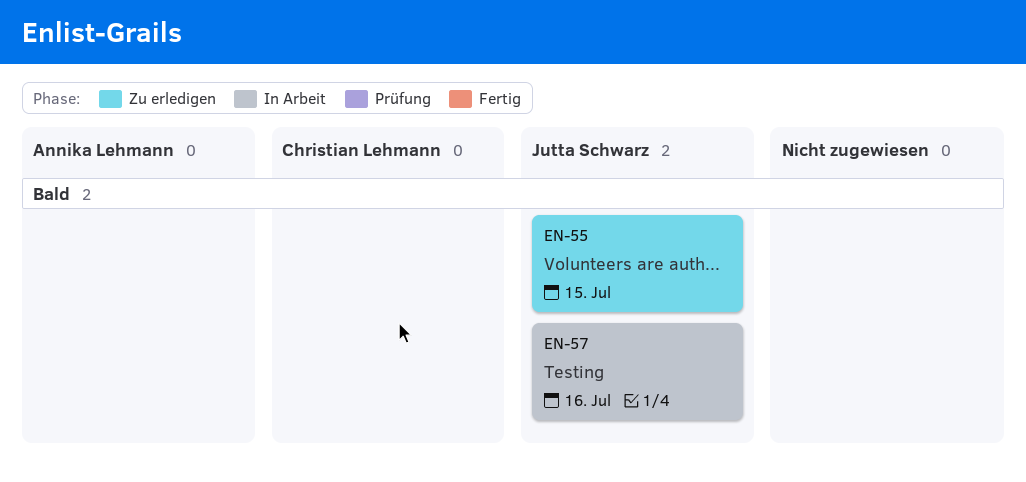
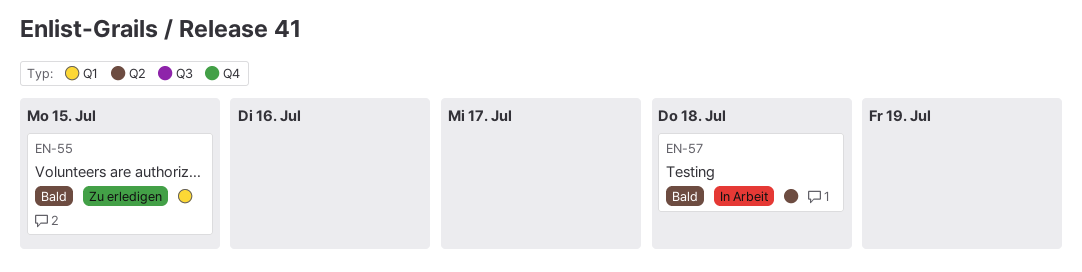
EN-57, due: Jul 16 -> Jul 18

